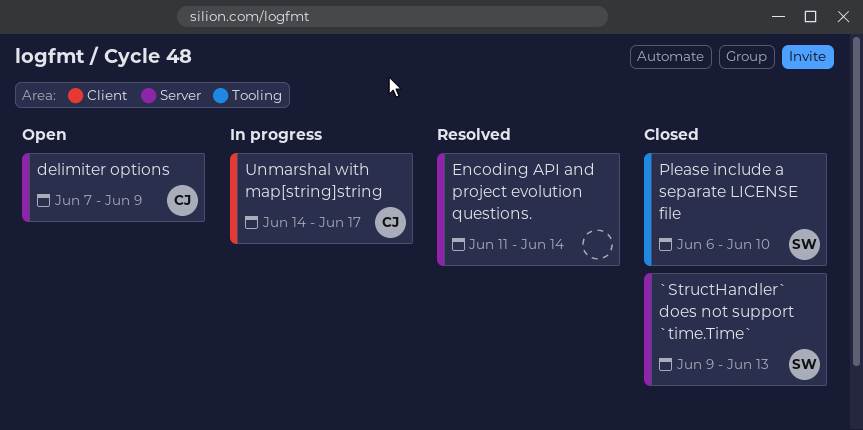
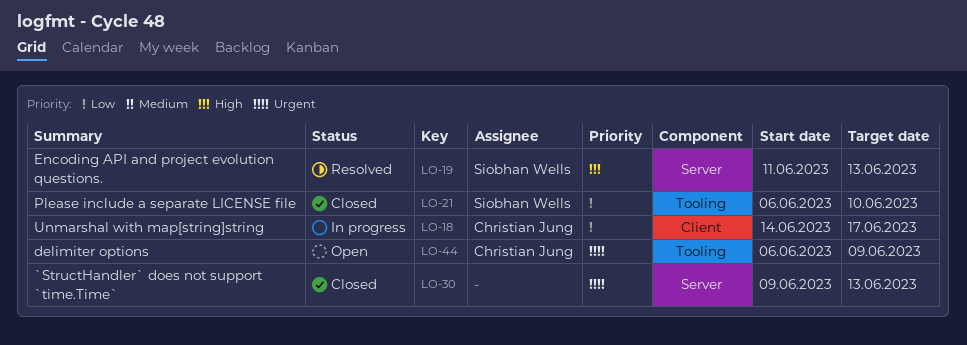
`StructHandler` does not support `time.Time`, owner: Siobhan Wells -> none
delimiter options, label: Server -> Tooling
delimiter options, start: Jun 7 -> Jun 6
Encoding API and project evolution questions., owner: none -> Siobhan Wells
Encoding API and project evolution questions., due: Jun 14 -> Jun 13

